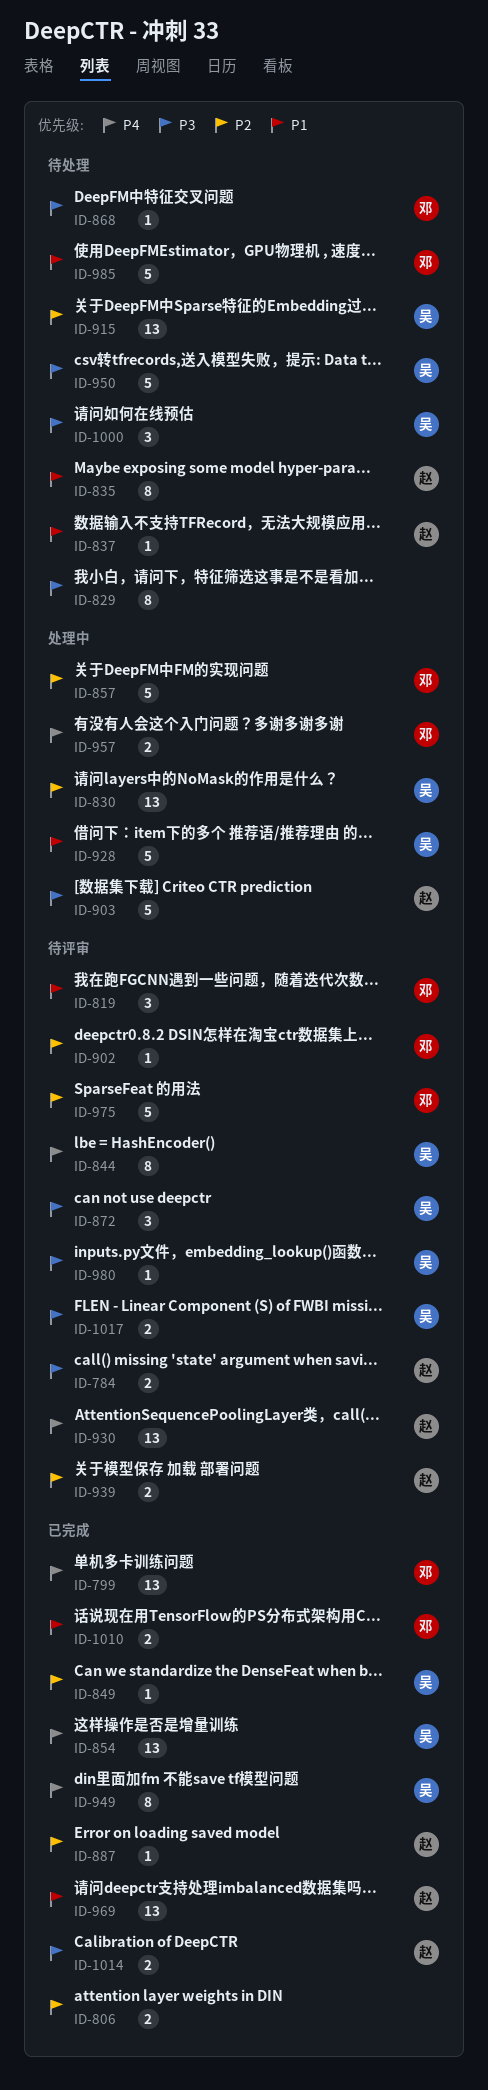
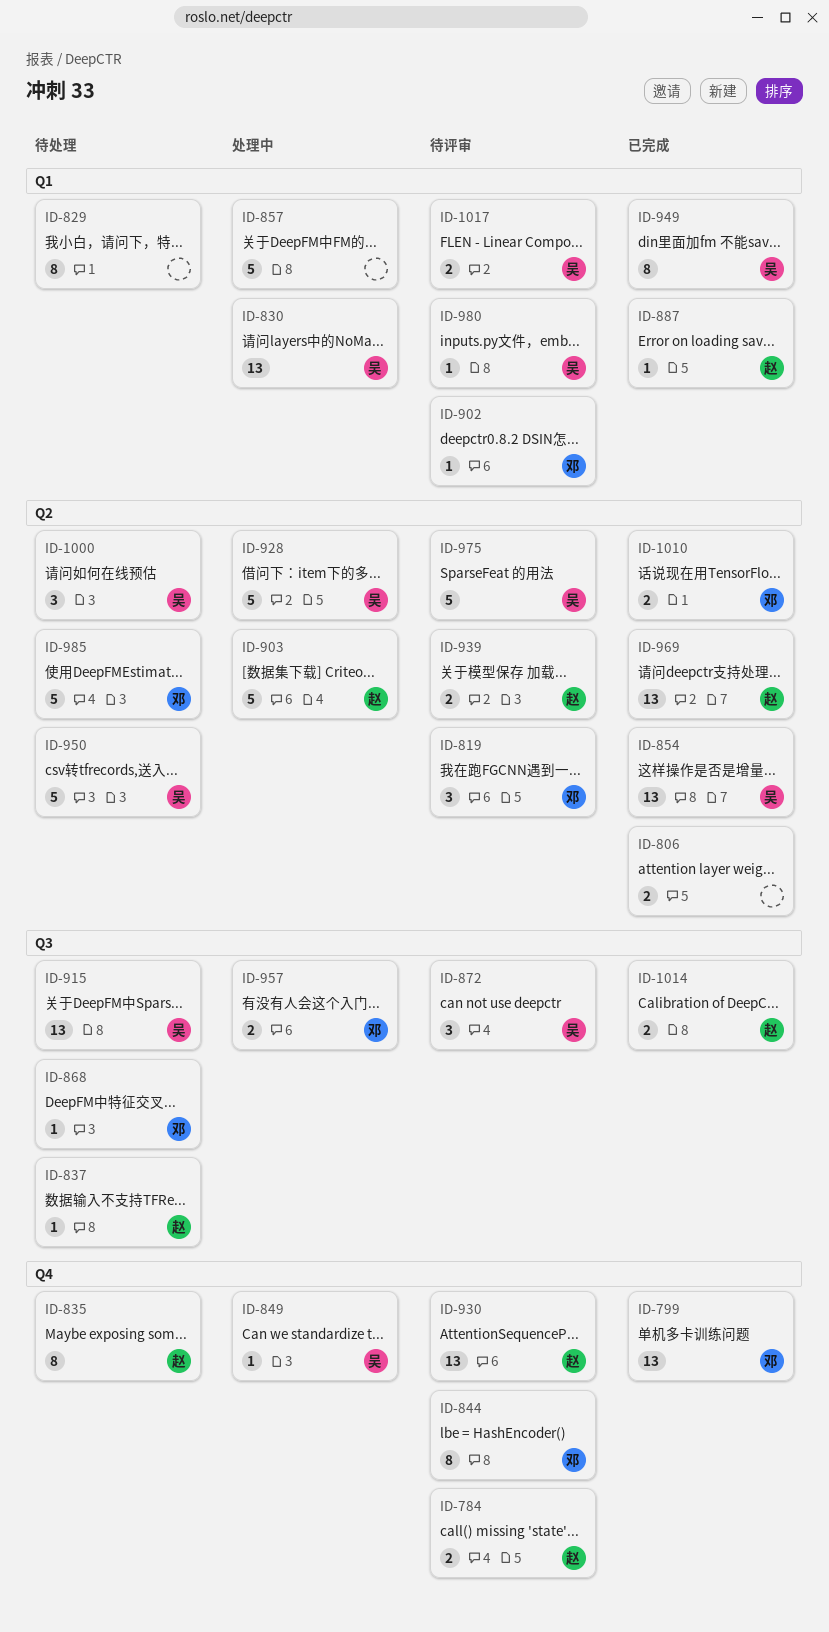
ID-844, owner: 吴 -> 邓
ID-849, status: 已完成 -> 处理中
ID-857, owner: 邓 -> none
ID-975, owner: 邓 -> 吴

